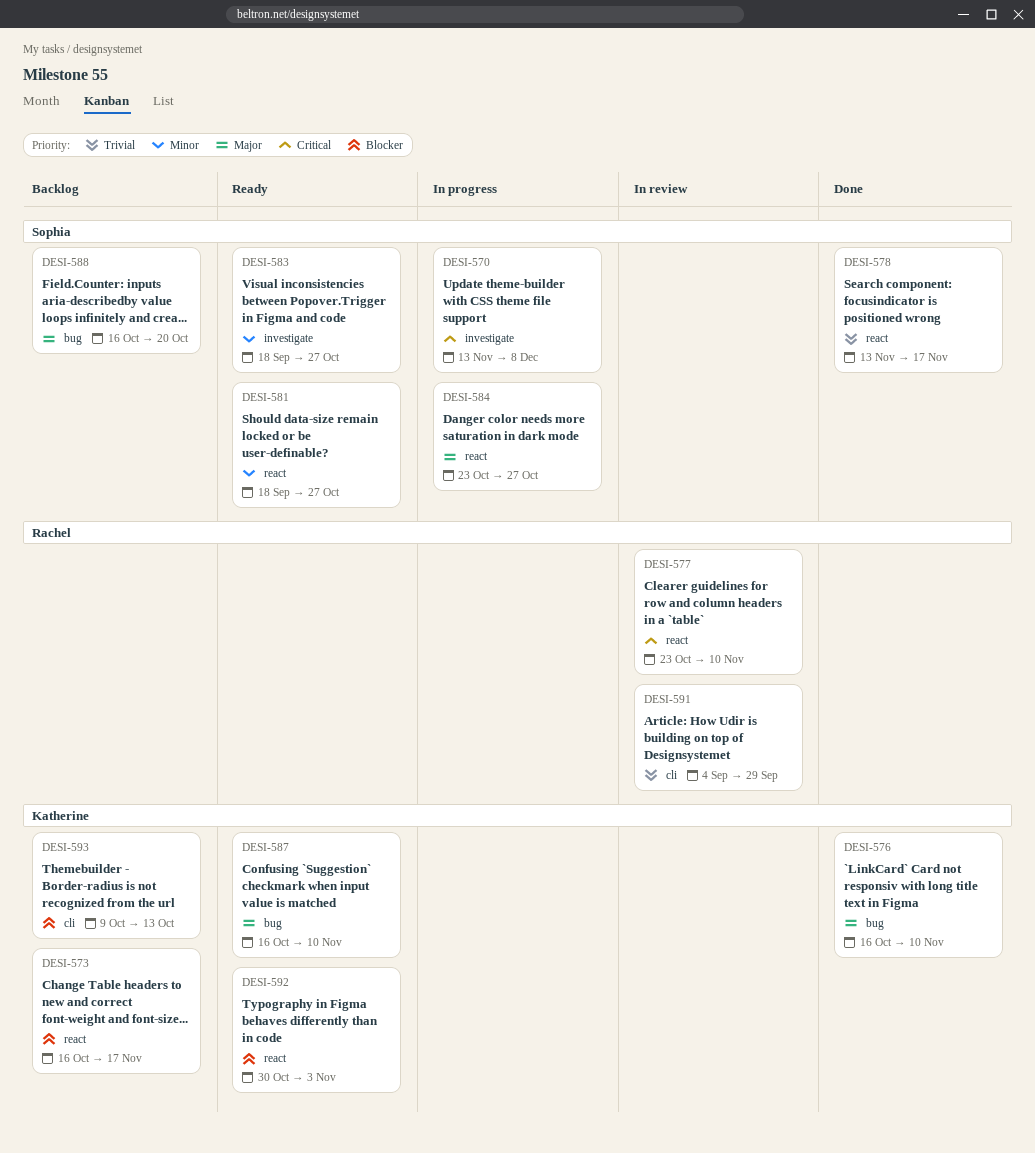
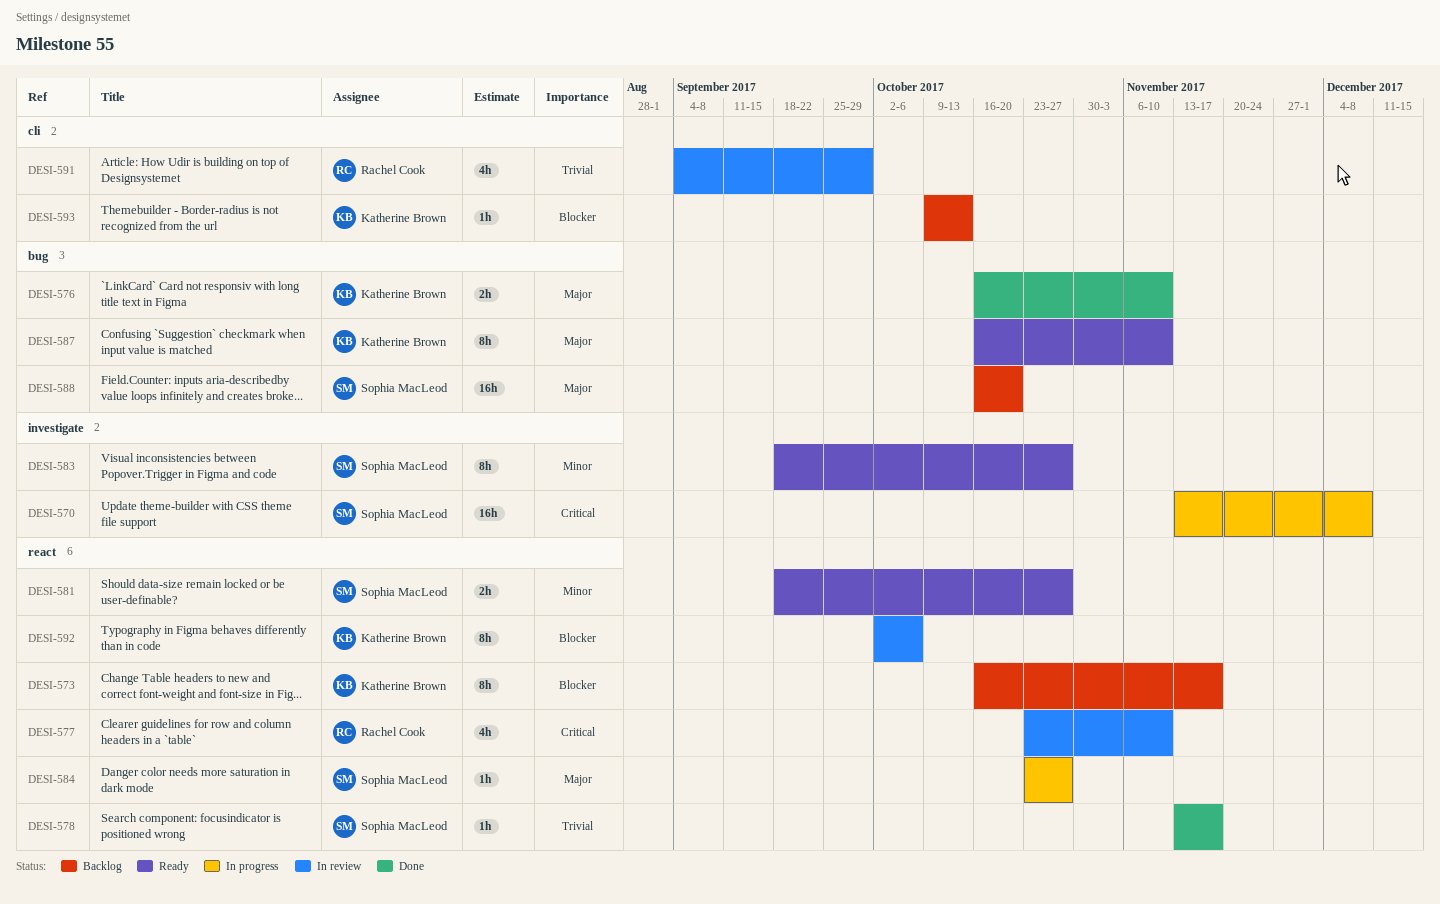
DESI-592, status: Ready -> In review
DESI-592, start: Oct 30 -> Oct 2
DESI-592, due: Nov 3 -> Oct 6

